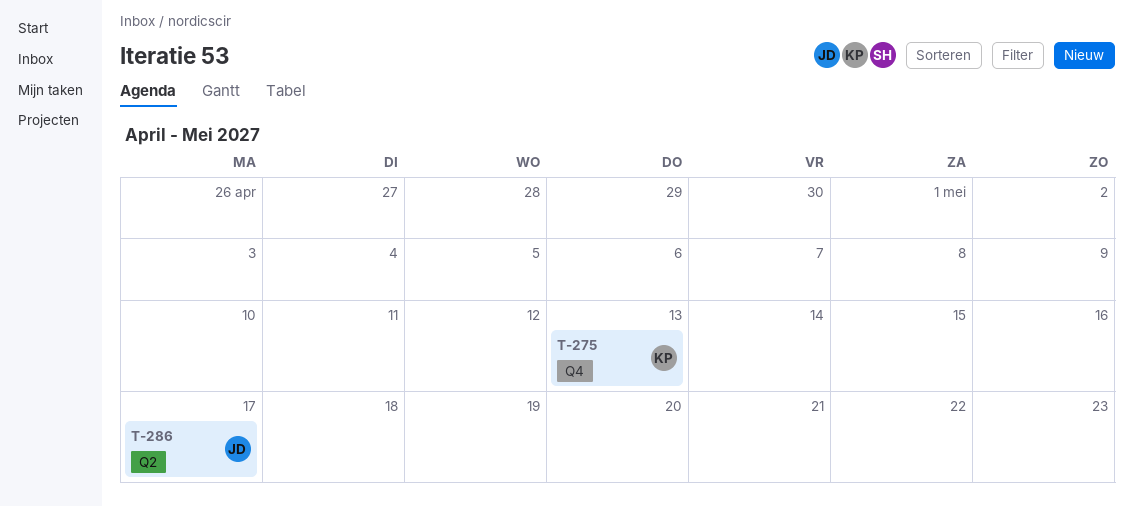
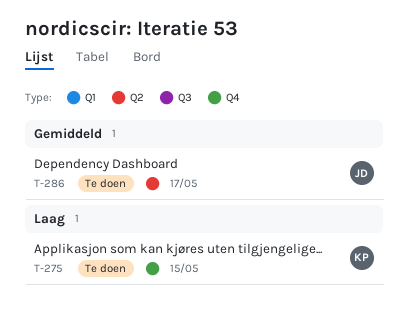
T-275, due: May 13 -> May 15

